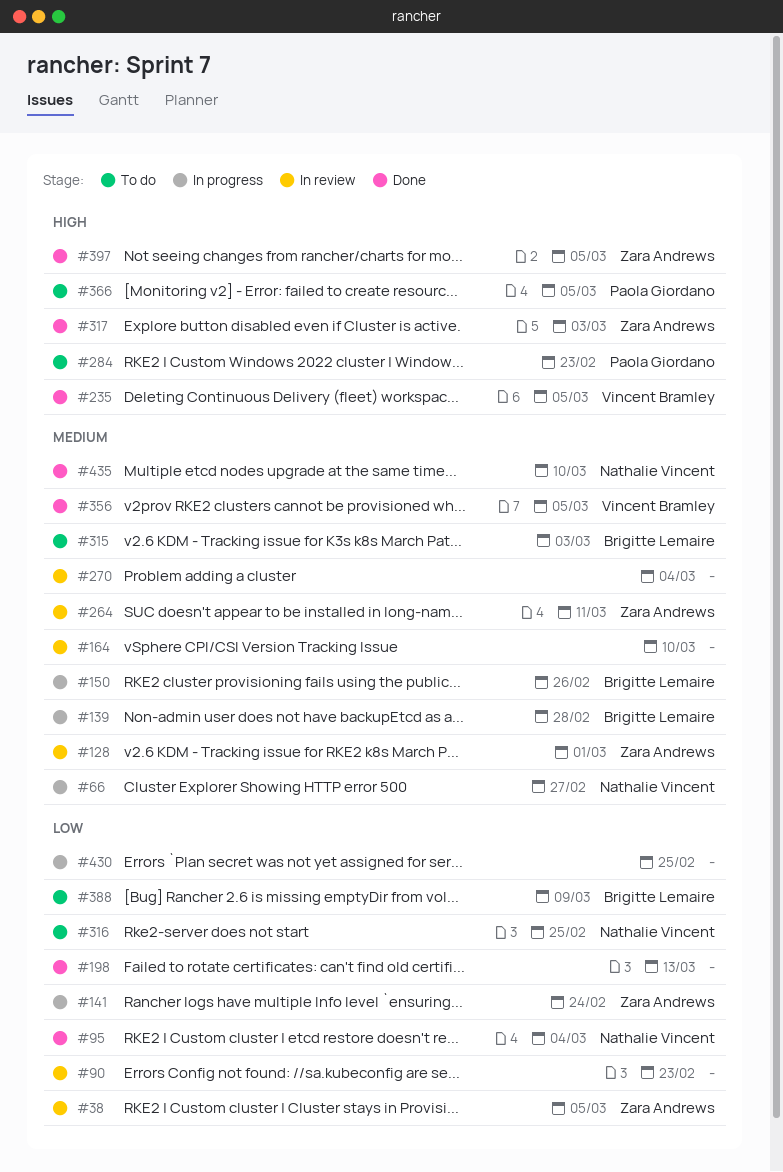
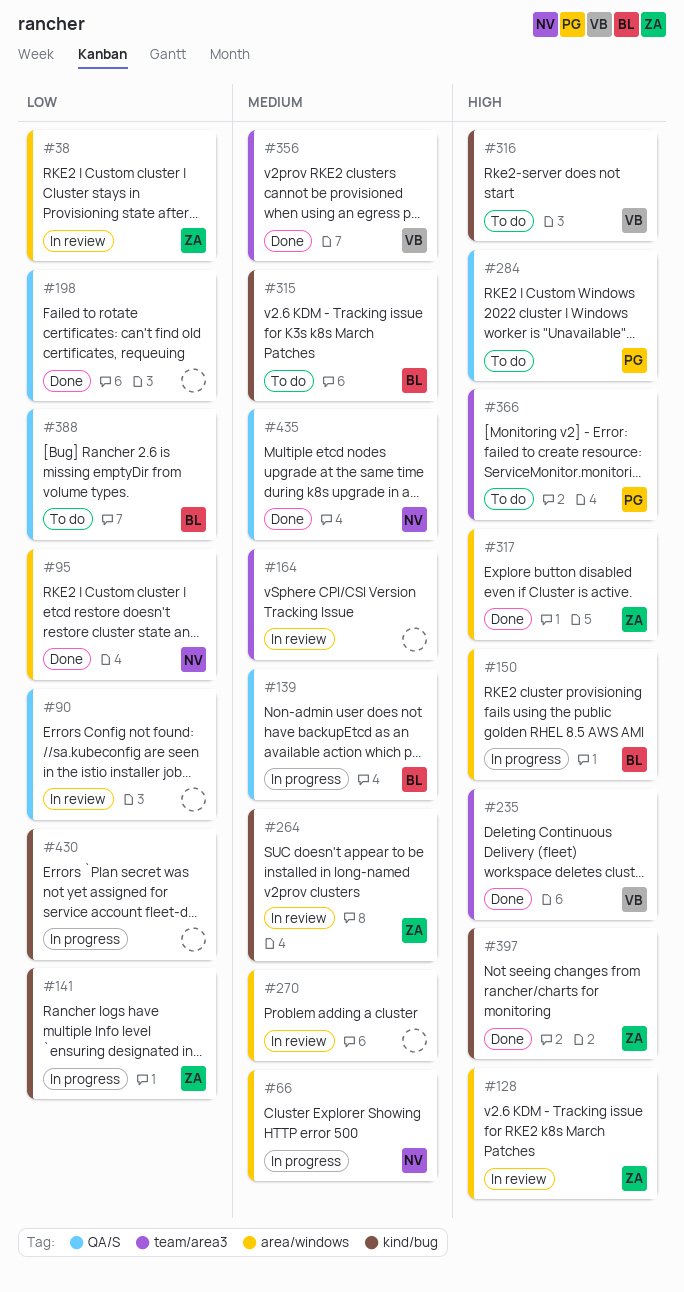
#128, priority: Medium -> High
#150, priority: Medium -> High
#316, owner: Nathalie Vincent -> Vincent Bramley
#316, priority: Low -> High

